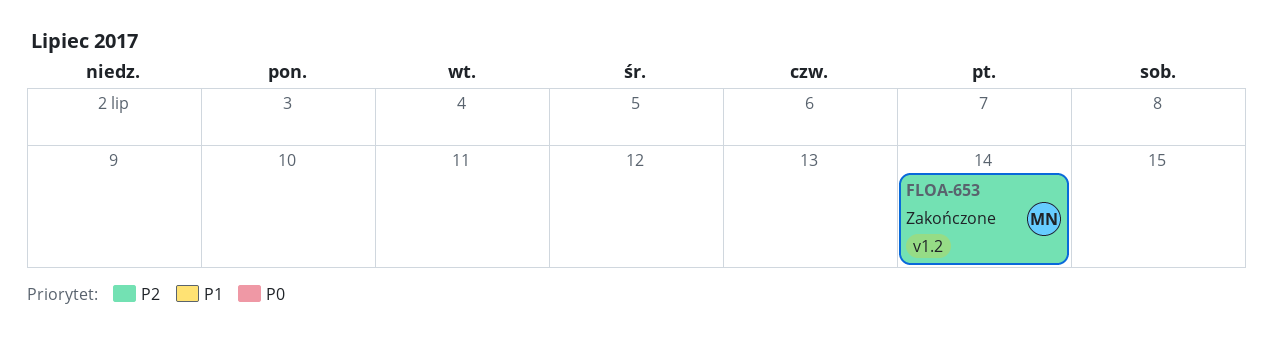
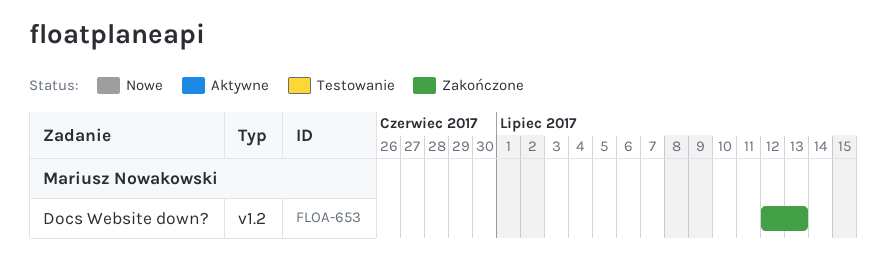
FLOA-653, due: Jul 14 -> Jul 13

